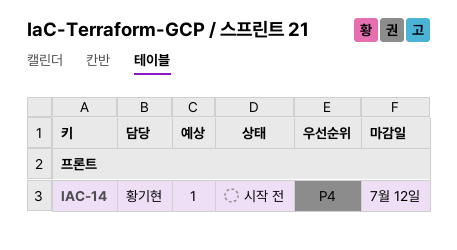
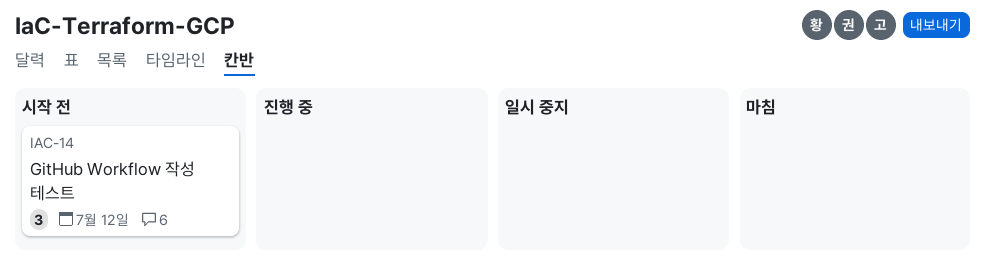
IAC-14, estimate: 1 -> 3

